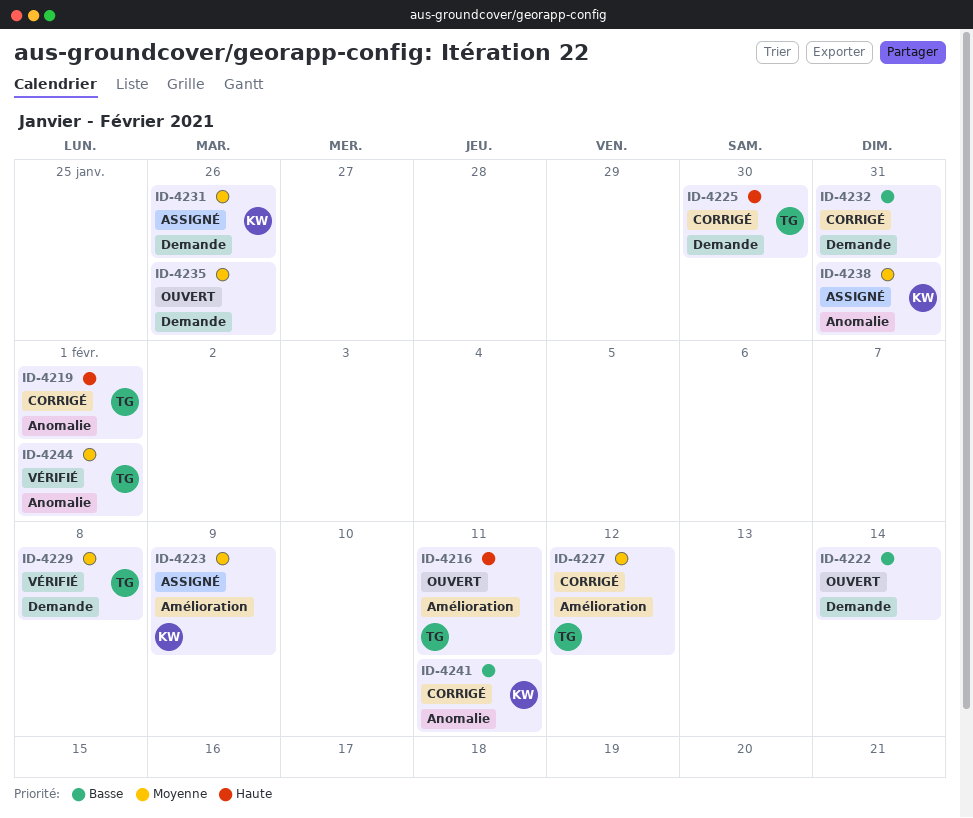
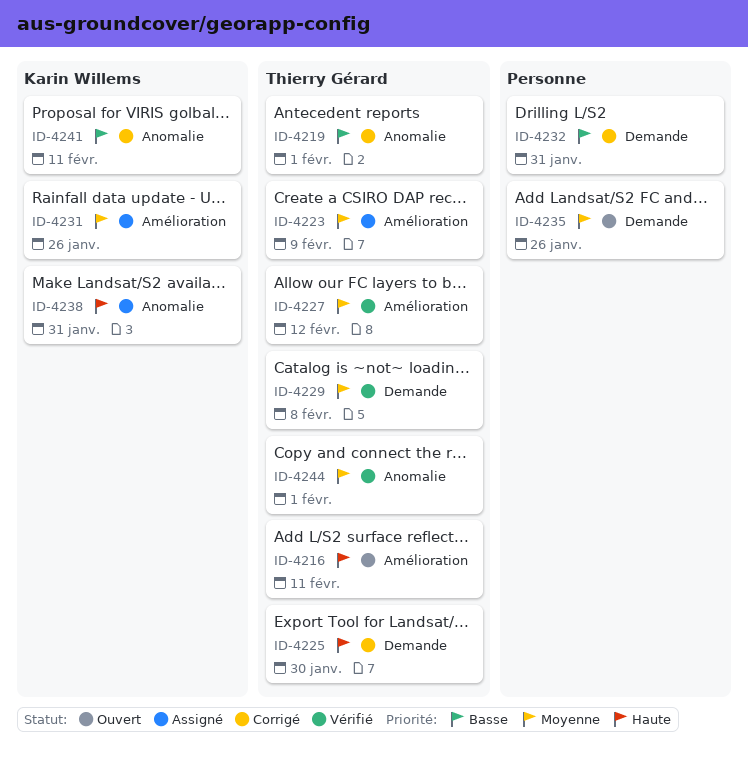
ID-4219, priority: Haute -> Basse
ID-4222: present -> none
ID-4223, owner: Karin Willems -> Thierry Gérard
ID-4227, status: Corrigé -> Vérifié
ID-4231, label: Demande -> Amélioration
ID-4238, priority: Moyenne -> Haute

